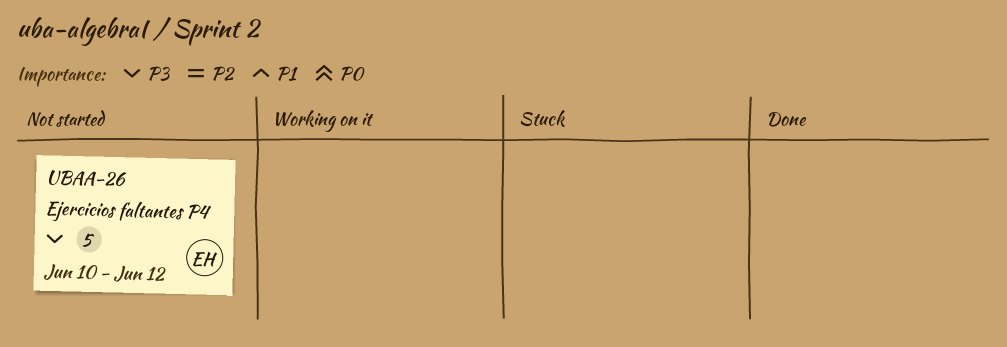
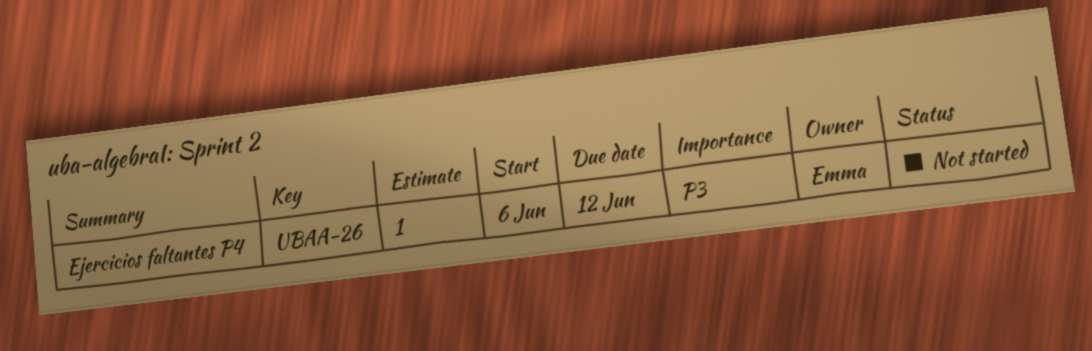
UBAA-26, estimate: 5 -> 1
UBAA-26, start: Jun 10 -> Jun 6

